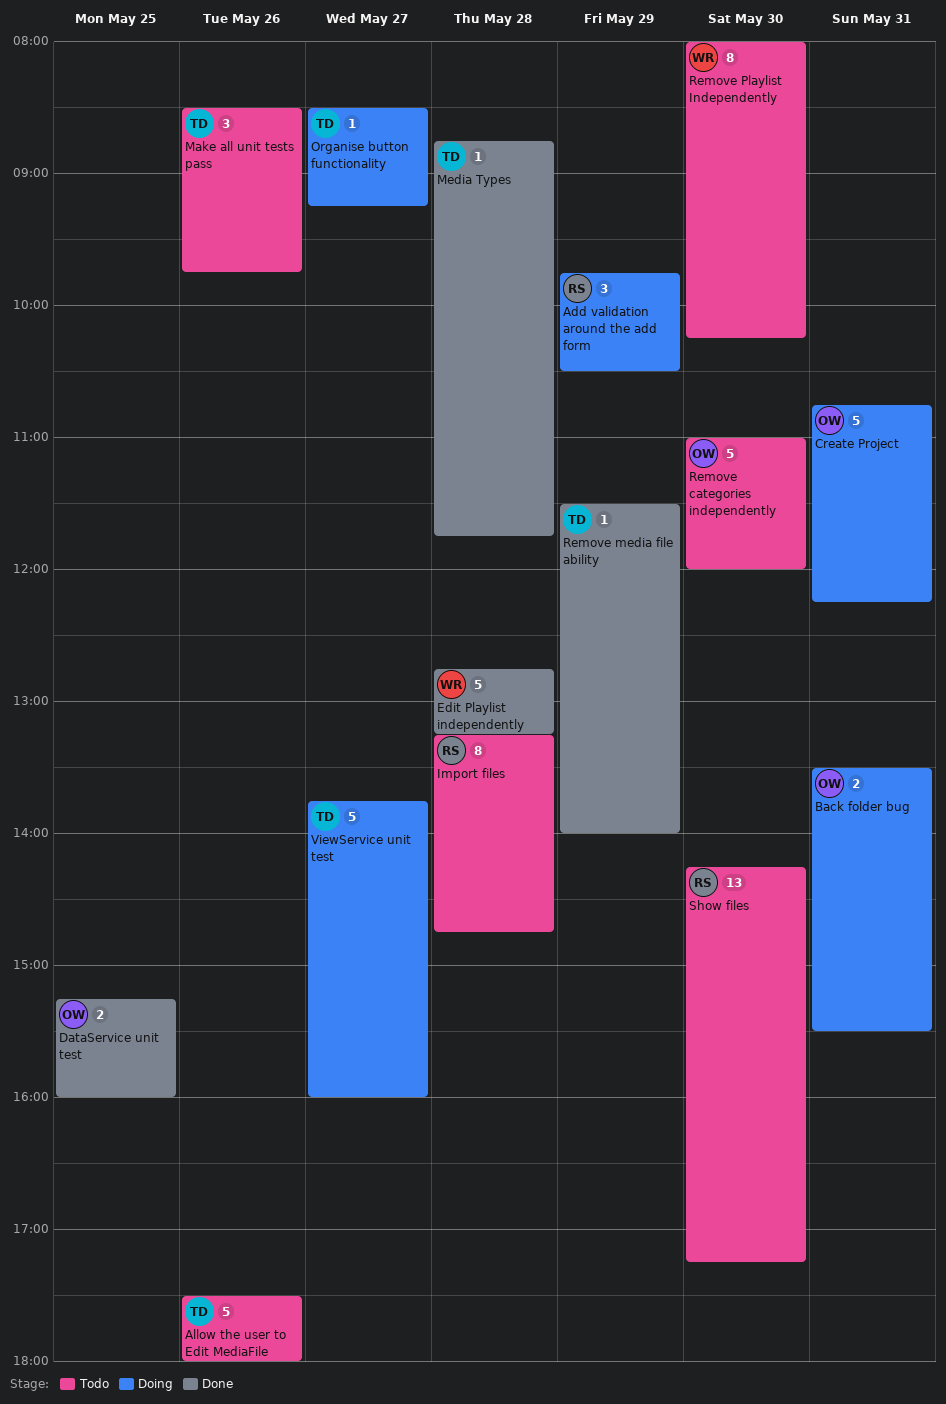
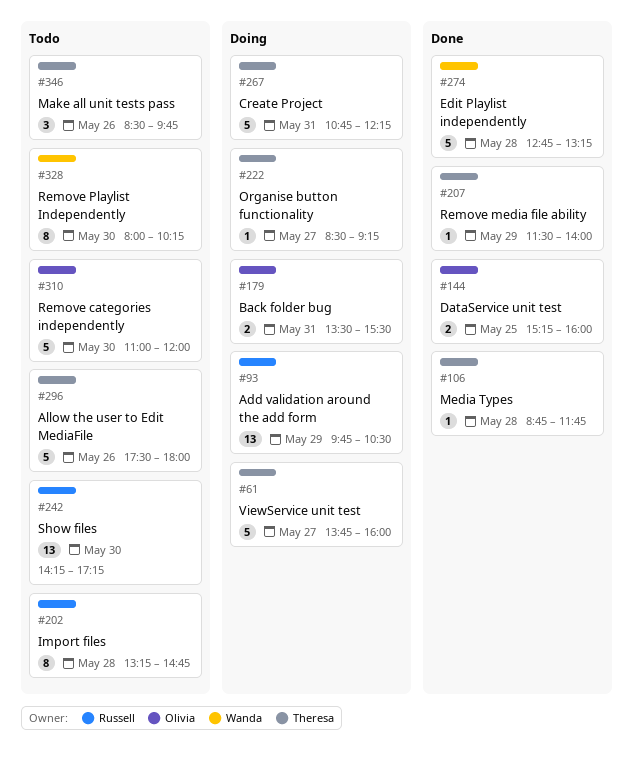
Add validation around the add form, estimate: 3 -> 13
Create Project, owner: Olivia -> Theresa

